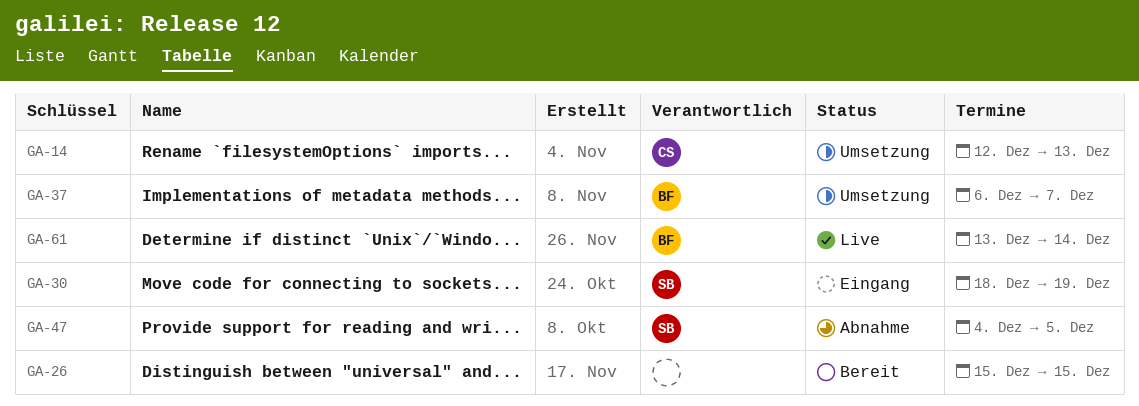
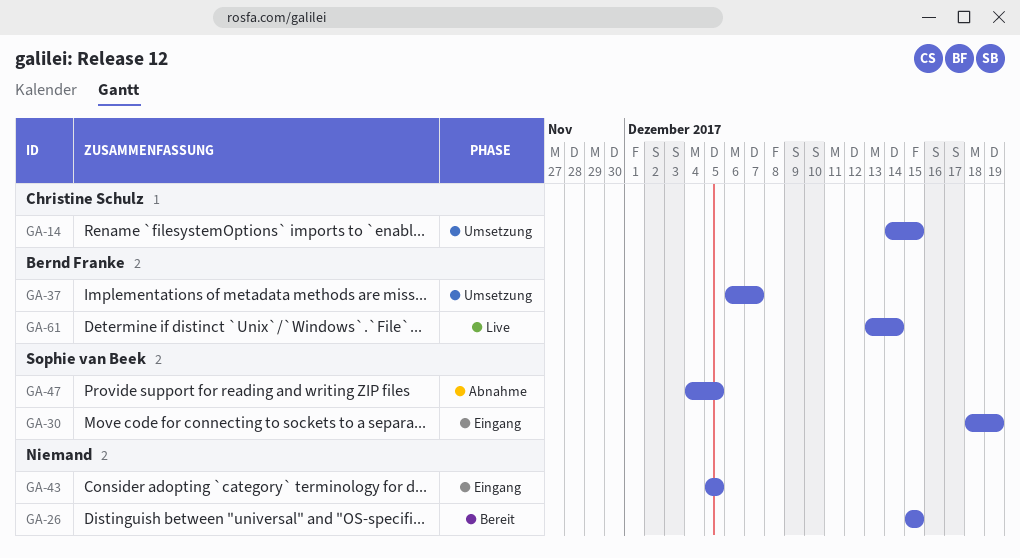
GA-14, start: Dec 12 -> Dec 14
GA-14, due: Dec 13 -> Dec 15
GA-43: none -> present

